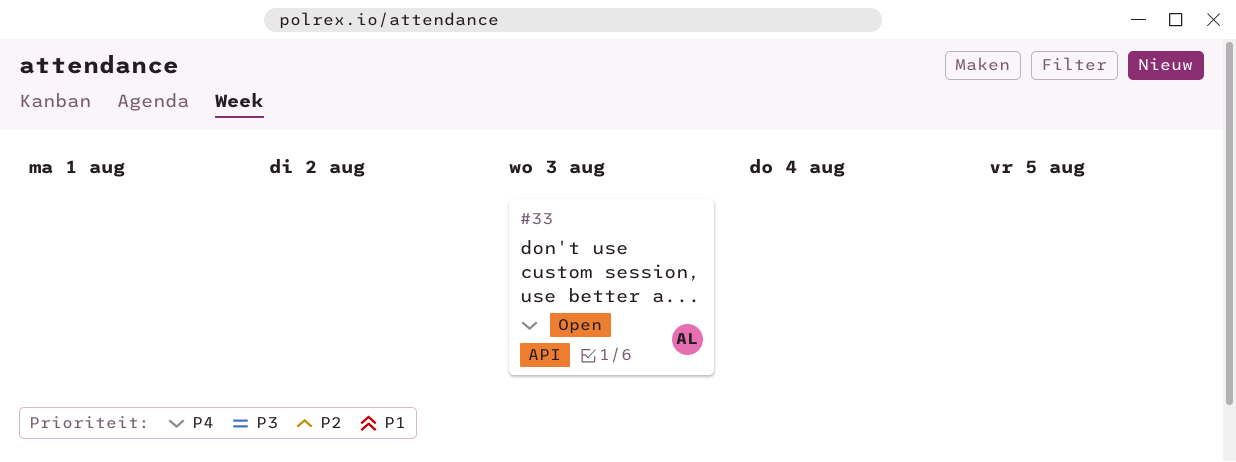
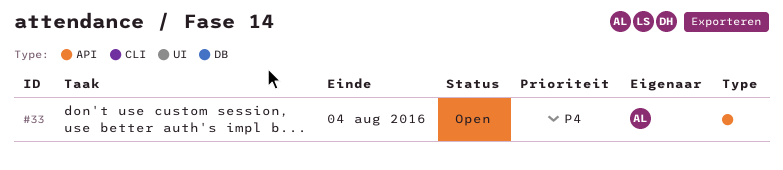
#33, due: Aug 3 -> Aug 4

